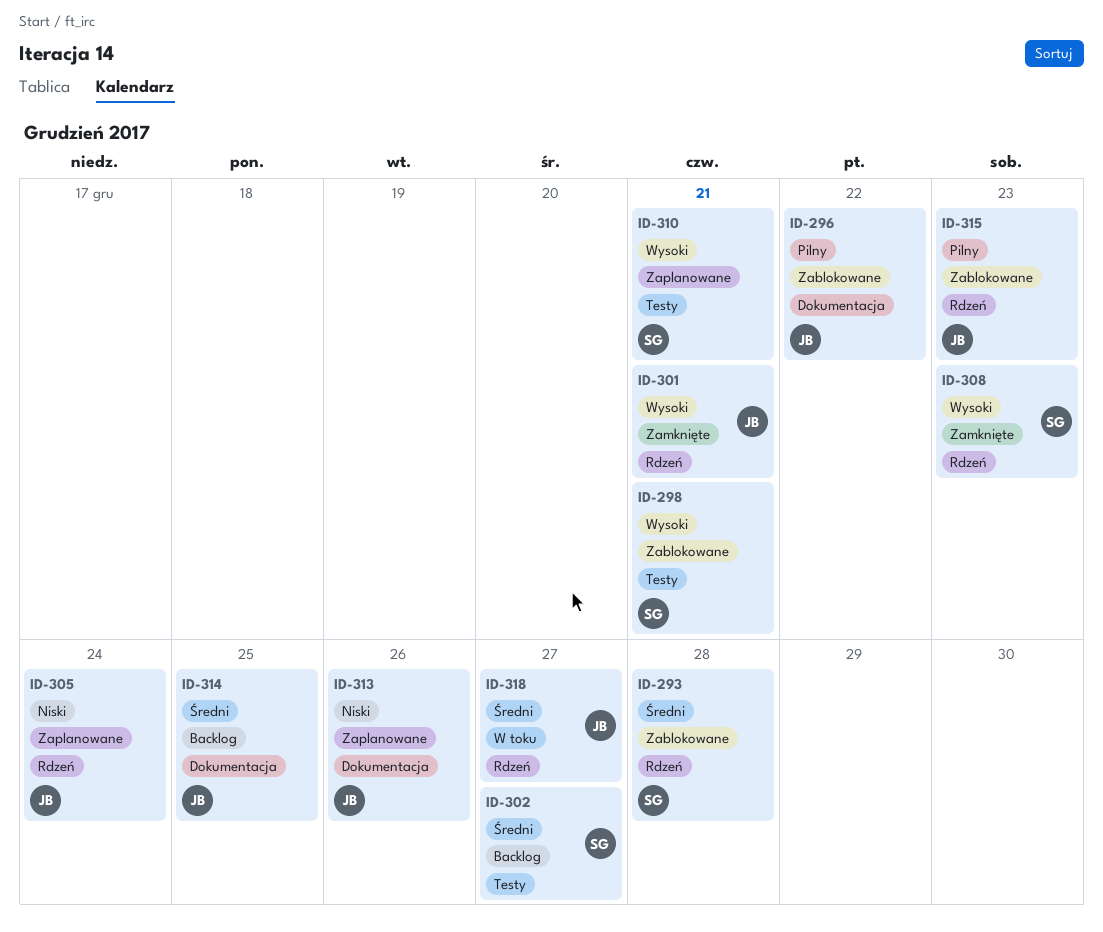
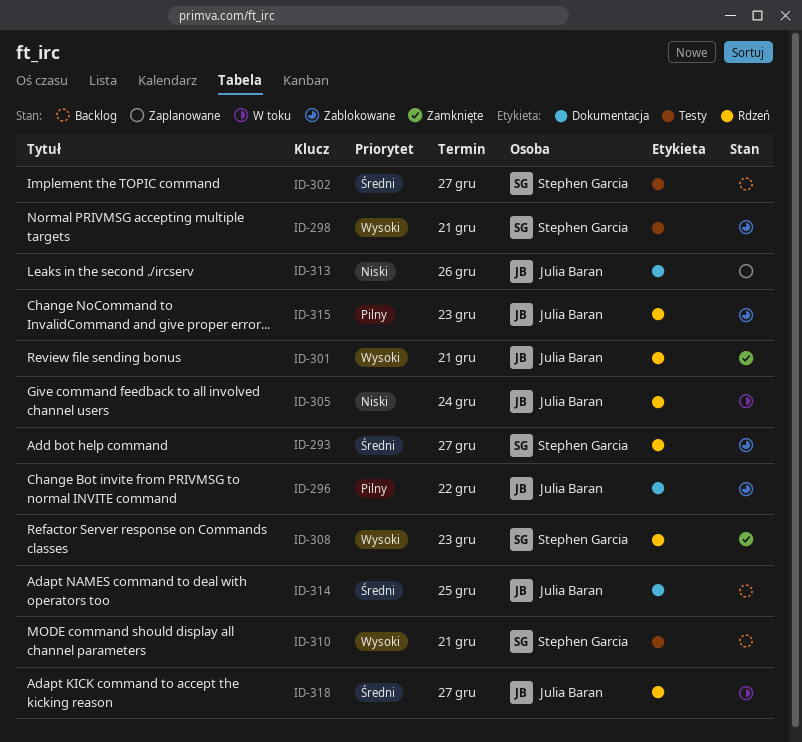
ID-293, due: Dec 28 -> Dec 27
ID-305, status: Zaplanowane -> W toku
ID-310, status: Zaplanowane -> Backlog

